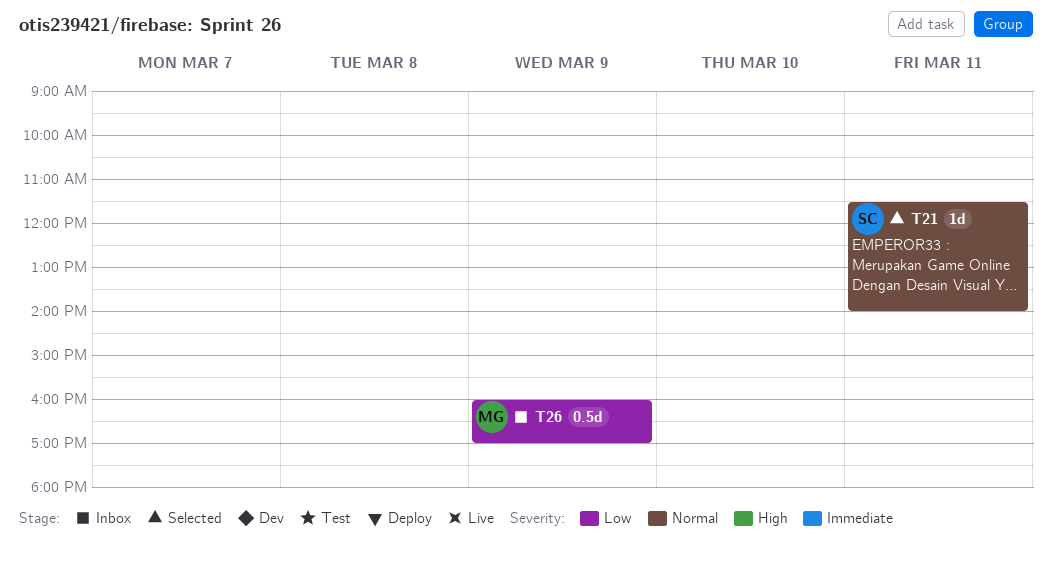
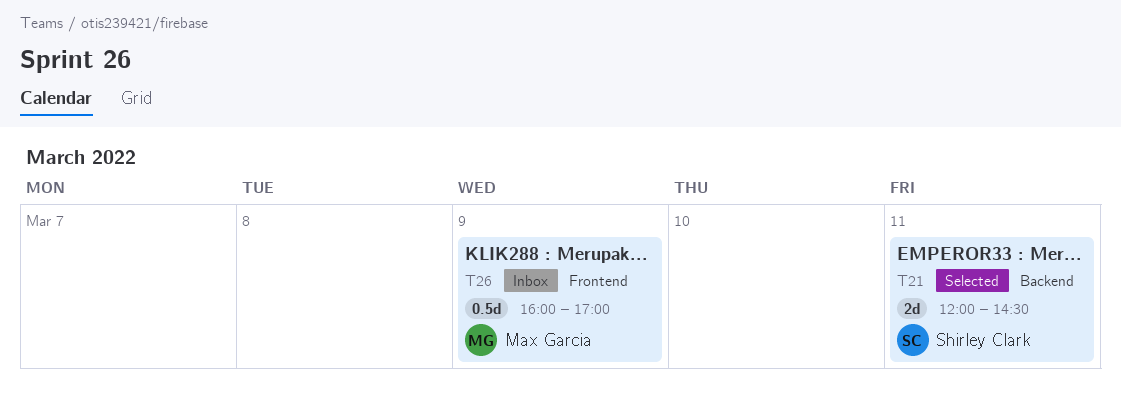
T21, estimate: 1d -> 2d
T21, begins: 11:30 -> 12:00
T21, ends: 14:00 -> 14:30

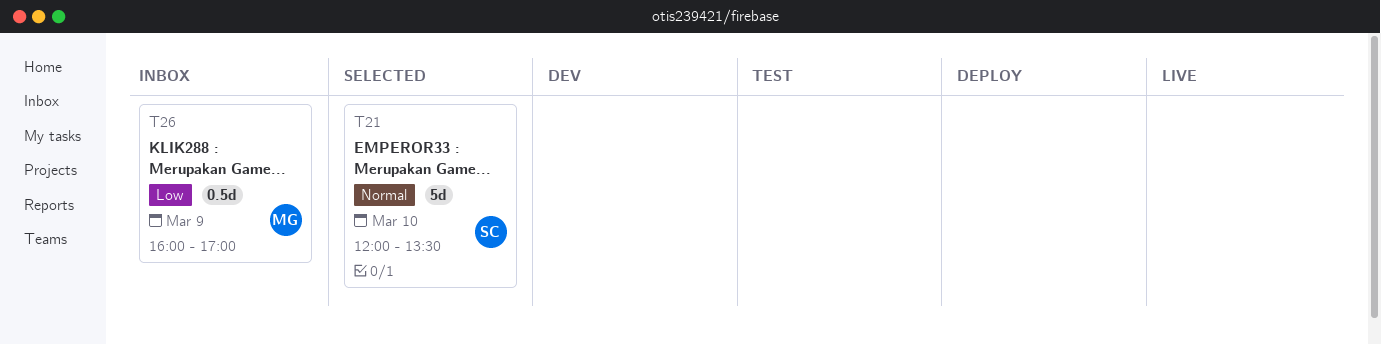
T21, estimate: 2d -> 5d
T21, day: Mar 11 -> Mar 10
T21, ends: 14:30 -> 13:30

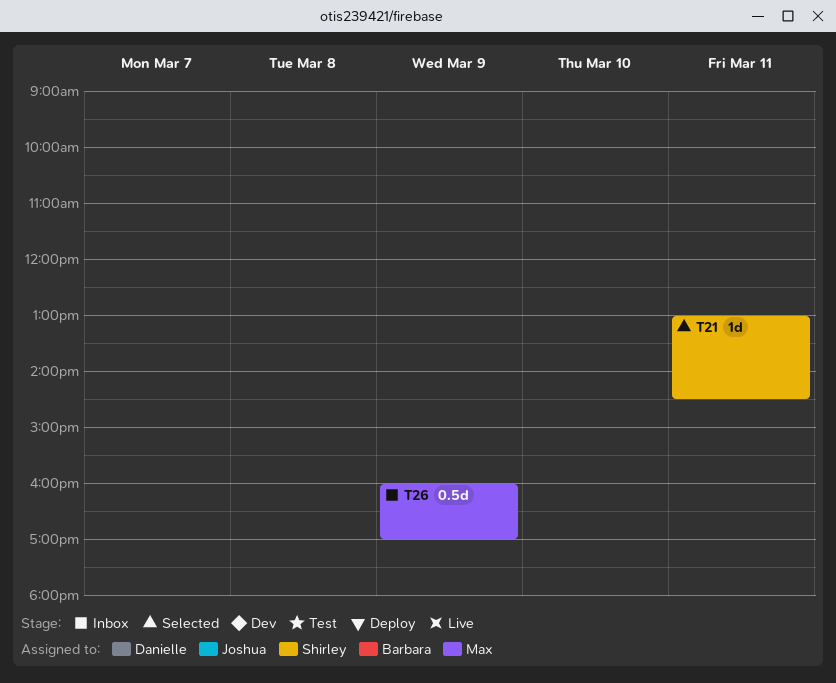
T21, estimate: 5d -> 1d
T21, day: Mar 10 -> Mar 11
T21, begins: 12:00 -> 13:00
T21, ends: 13:30 -> 14:30

